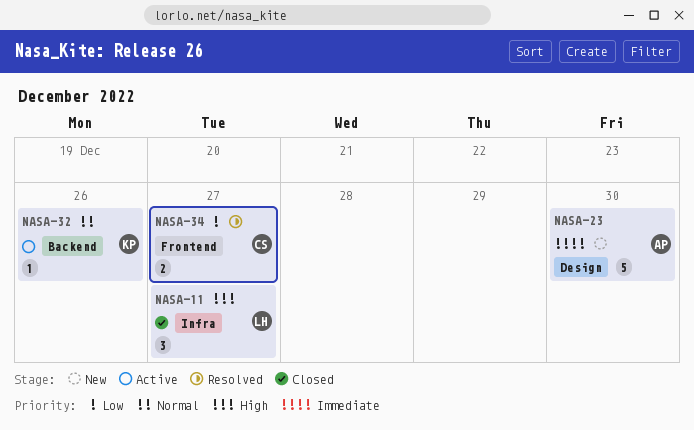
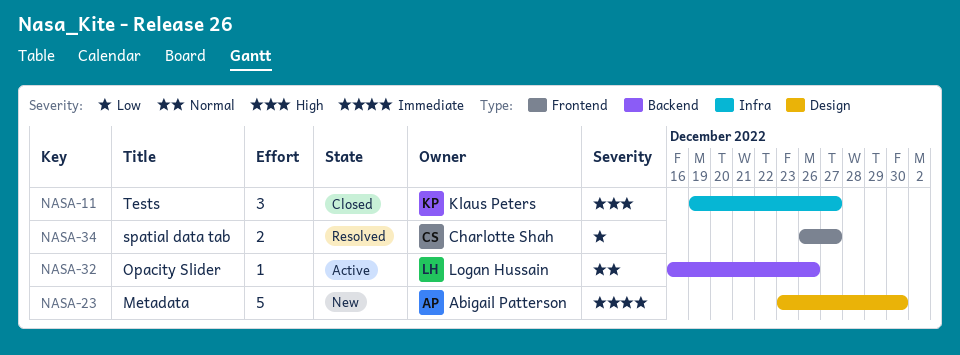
NASA-11, owner: Logan Hussain -> Klaus Peters
NASA-32, owner: Klaus Peters -> Logan Hussain

